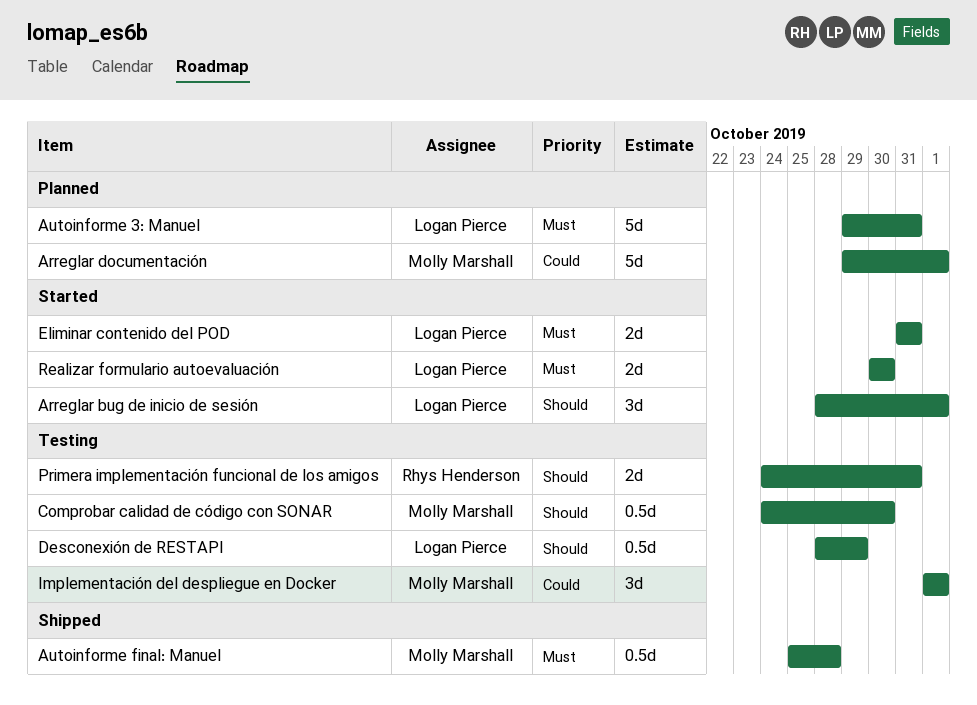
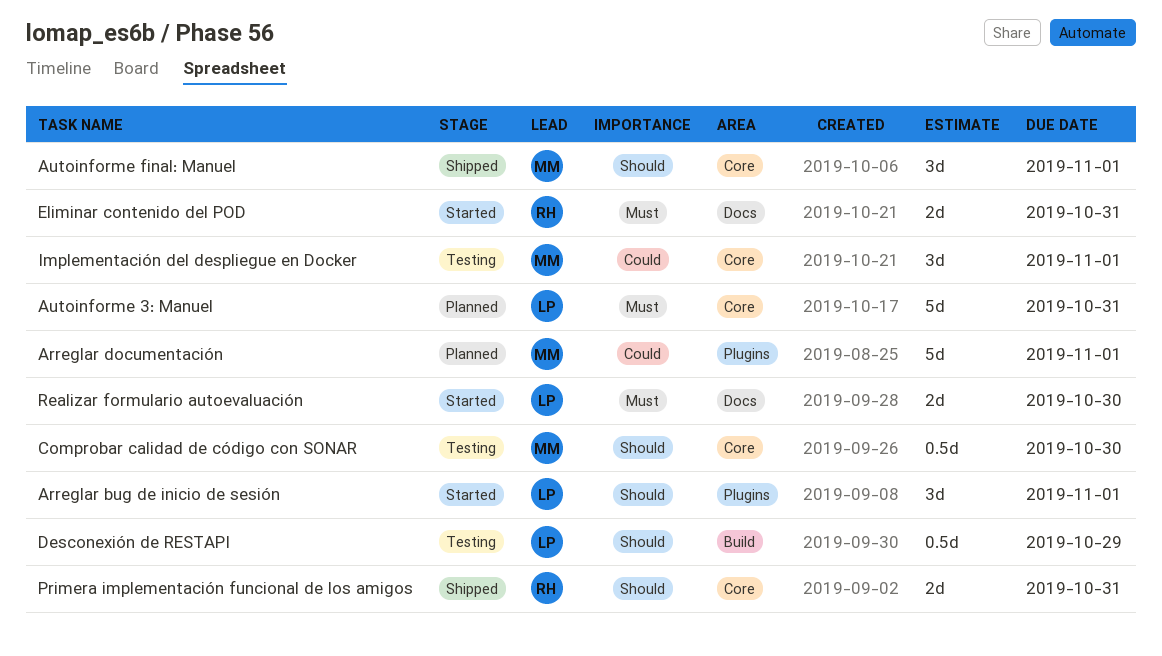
Autoinforme final: Manuel, priority: Must -> Should
Autoinforme final: Manuel, estimate: 0.5d -> 3d
Autoinforme final: Manuel, due: Oct 28 -> Nov 1
Eliminar contenido del POD, owner: Logan Pierce -> Rhys Henderson
Primera implementación funcional de los amigos, status: Testing -> Shipped

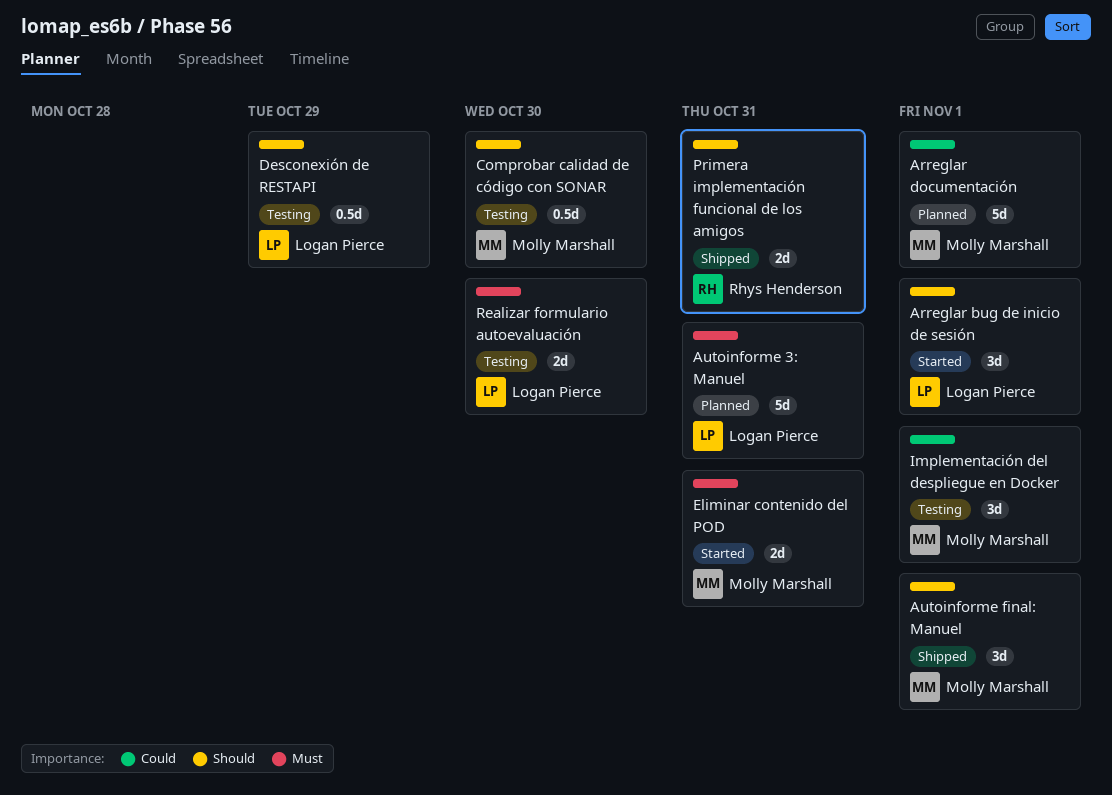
Eliminar contenido del POD, owner: Rhys Henderson -> Molly Marshall
Realizar formulario autoevaluación, status: Started -> Testing

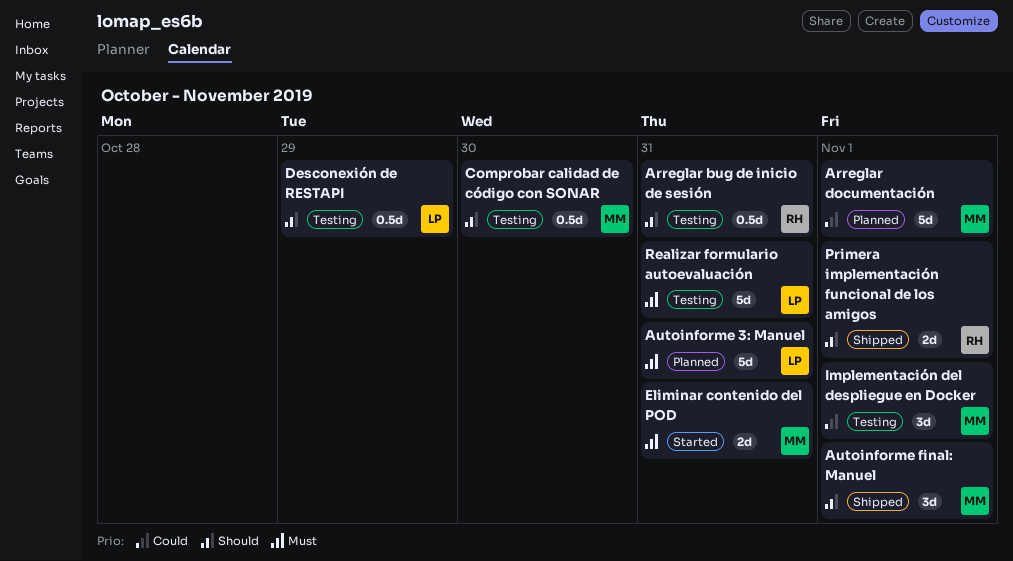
Arreglar bug de inicio de sesión, status: Started -> Testing
Arreglar bug de inicio de sesión, owner: Logan Pierce -> Rhys Henderson
Arreglar bug de inicio de sesión, estimate: 3d -> 0.5d
Arreglar bug de inicio de sesión, due: Nov 1 -> Oct 31
Primera implementación funcional de los amigos, due: Oct 31 -> Nov 1
Realizar formulario autoevaluación, estimate: 2d -> 5d
Realizar formulario autoevaluación, due: Oct 30 -> Oct 31

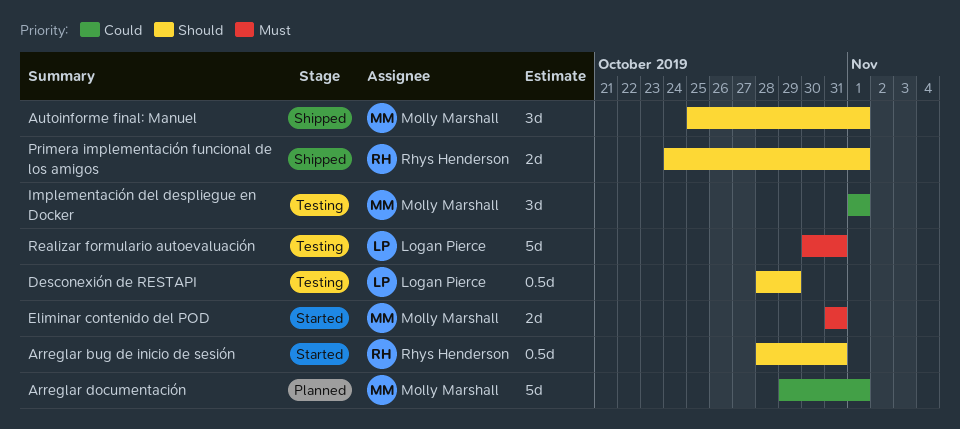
Arreglar bug de inicio de sesión, status: Testing -> Started
Autoinforme 3: Manuel: present -> none
Comprobar calidad de código con SONAR: present -> none

